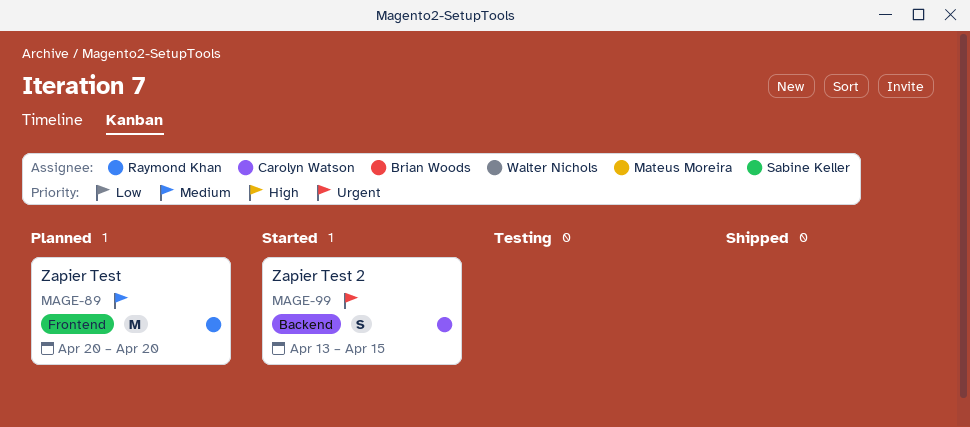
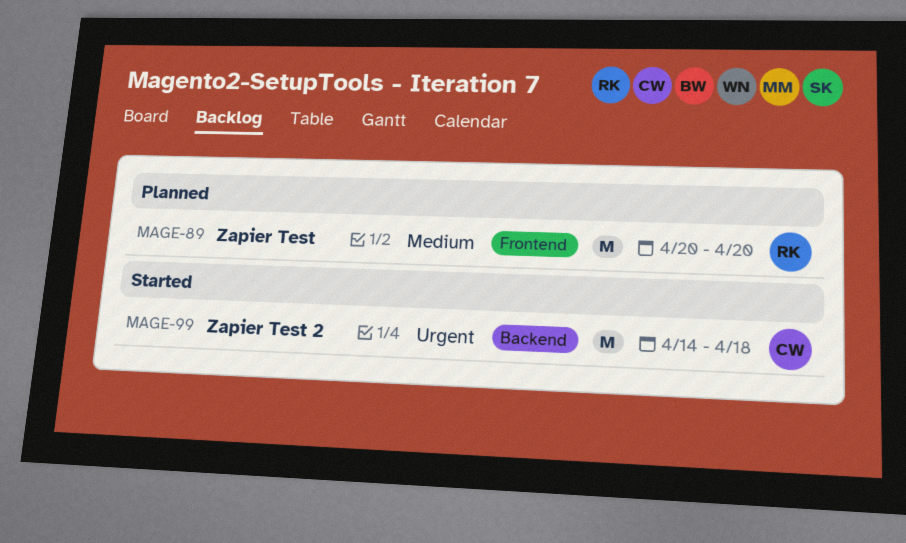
MAGE-99, estimate: S -> M
MAGE-99, start: Apr 13 -> Apr 14
MAGE-99, due: Apr 15 -> Apr 18

